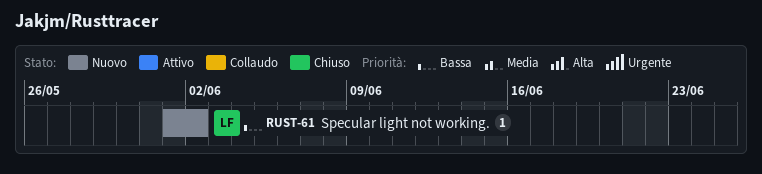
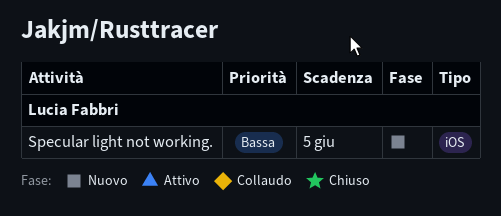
Specular light not working., due: Jun 2 -> Jun 5

